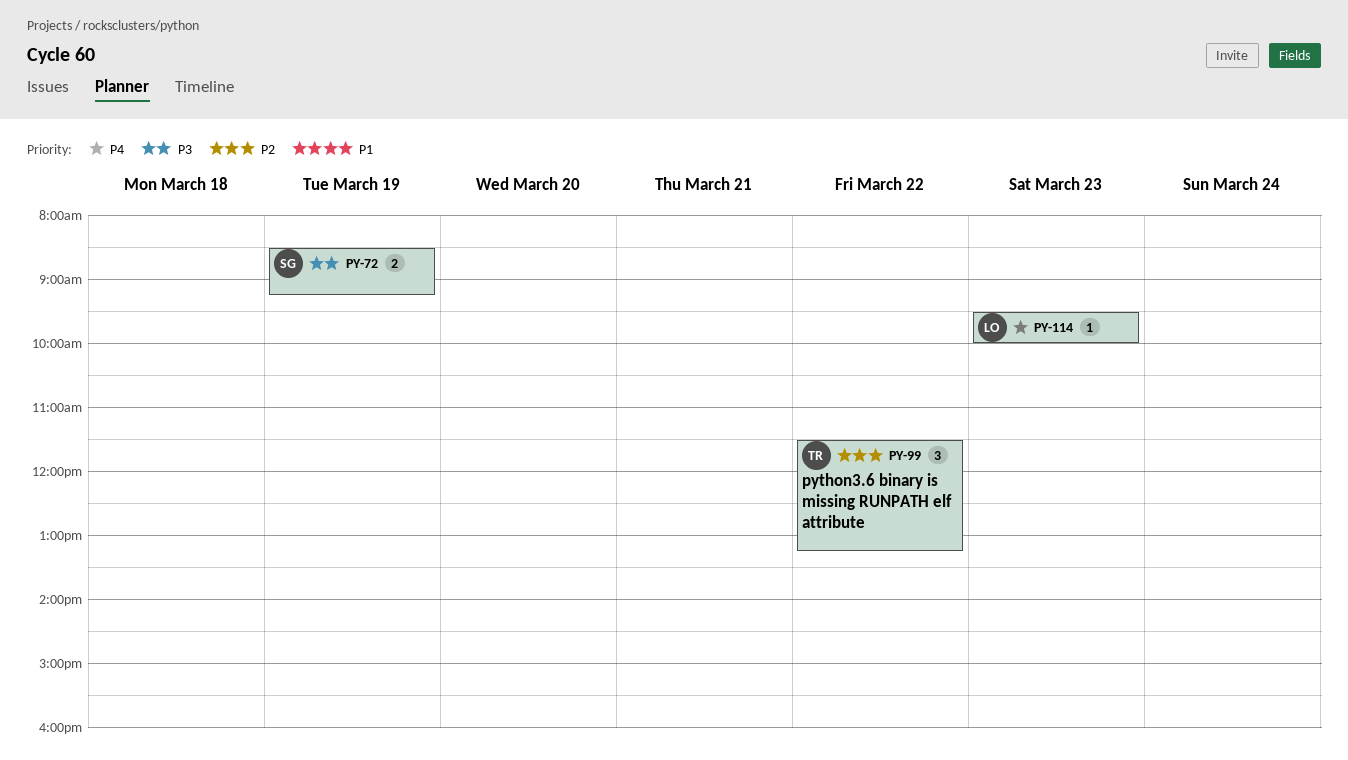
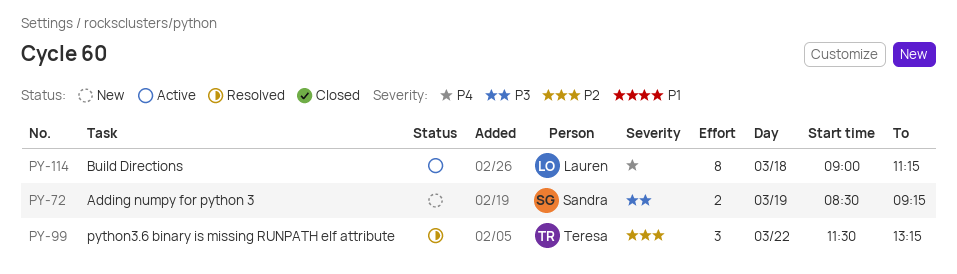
PY-114, estimate: 1 -> 8
PY-114, day: Mar 23 -> Mar 18
PY-114, begins: 09:30 -> 09:00
PY-114, ends: 10:00 -> 11:15

